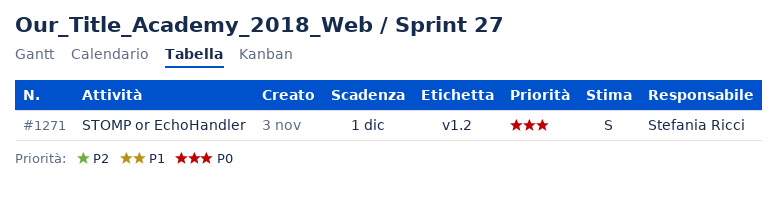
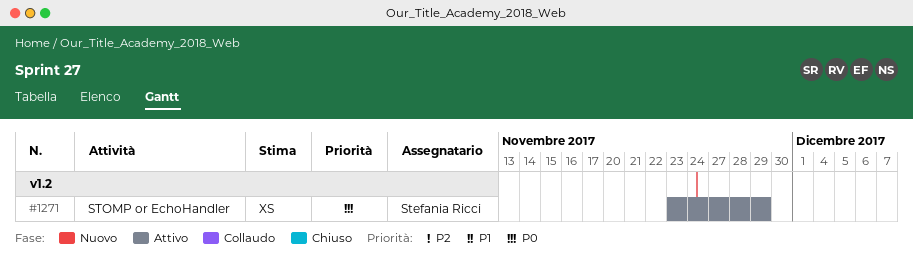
#1271, estimate: S -> XS
#1271, due: Dec 1 -> Nov 29

